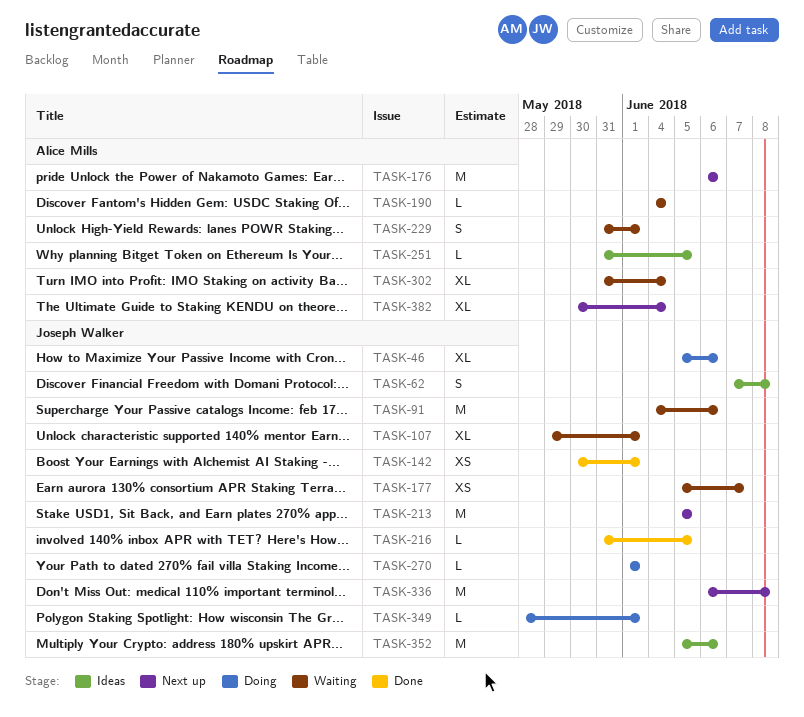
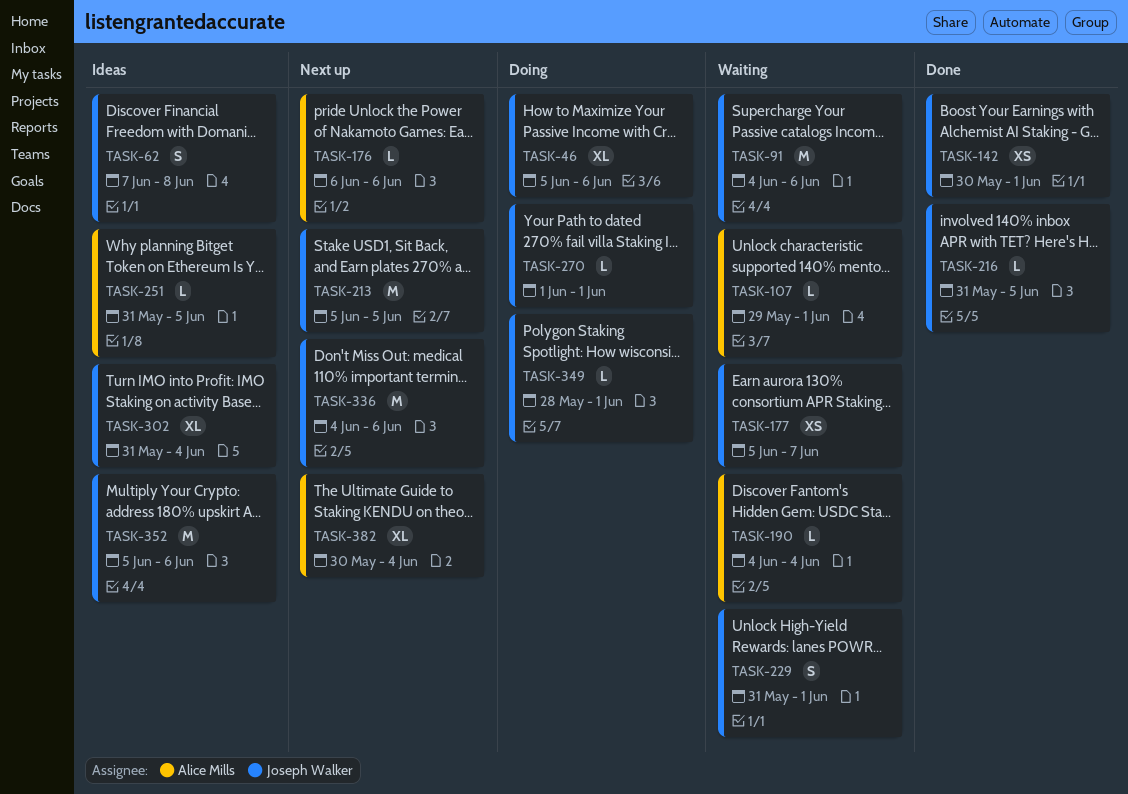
TASK-107, owner: Joseph Walker -> Alice Mills
TASK-107, estimate: XL -> L
TASK-176, estimate: M -> L
TASK-229, owner: Alice Mills -> Joseph Walker
TASK-302, status: Waiting -> Ideas
TASK-302, owner: Alice Mills -> Joseph Walker
TASK-336, start: Jun 6 -> Jun 4
TASK-336, due: Jun 8 -> Jun 6

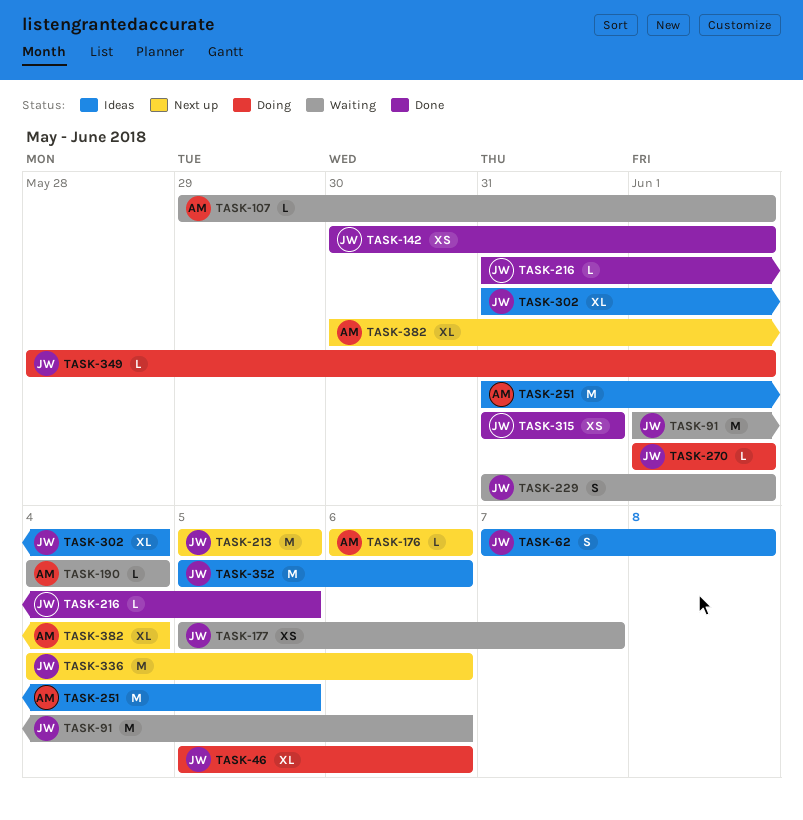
TASK-91, start: Jun 4 -> Jun 1
TASK-251, estimate: L -> M
TASK-315: none -> present

